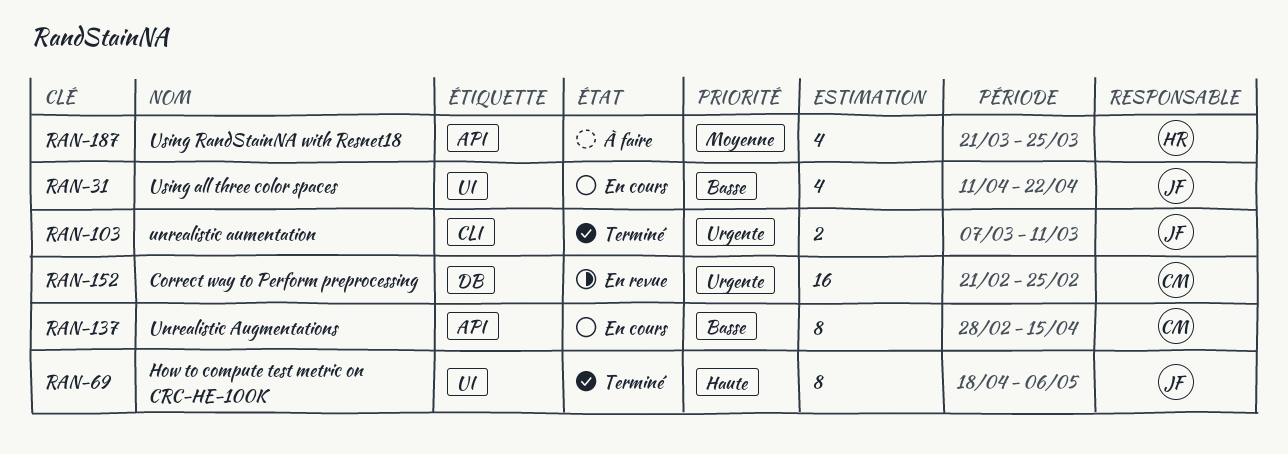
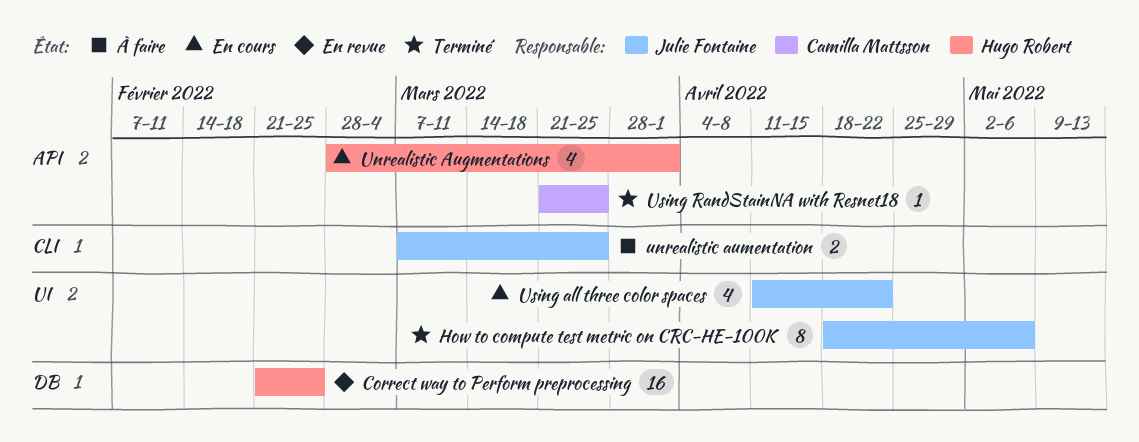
Correct way to Perform preprocessing, owner: Camilla Mattsson -> Hugo Robert
Unrealistic Augmentations, owner: Camilla Mattsson -> Hugo Robert
Unrealistic Augmentations, estimate: 8 -> 4
Unrealistic Augmentations, due: Apr 15 -> Apr 1
unrealistic aumentation, status: Terminé -> À faire
unrealistic aumentation, due: Mar 11 -> Mar 25
Using RandStainNA with Resnet18, status: À faire -> Terminé
Using RandStainNA with Resnet18, owner: Hugo Robert -> Camilla Mattsson
Using RandStainNA with Resnet18, estimate: 4 -> 1

